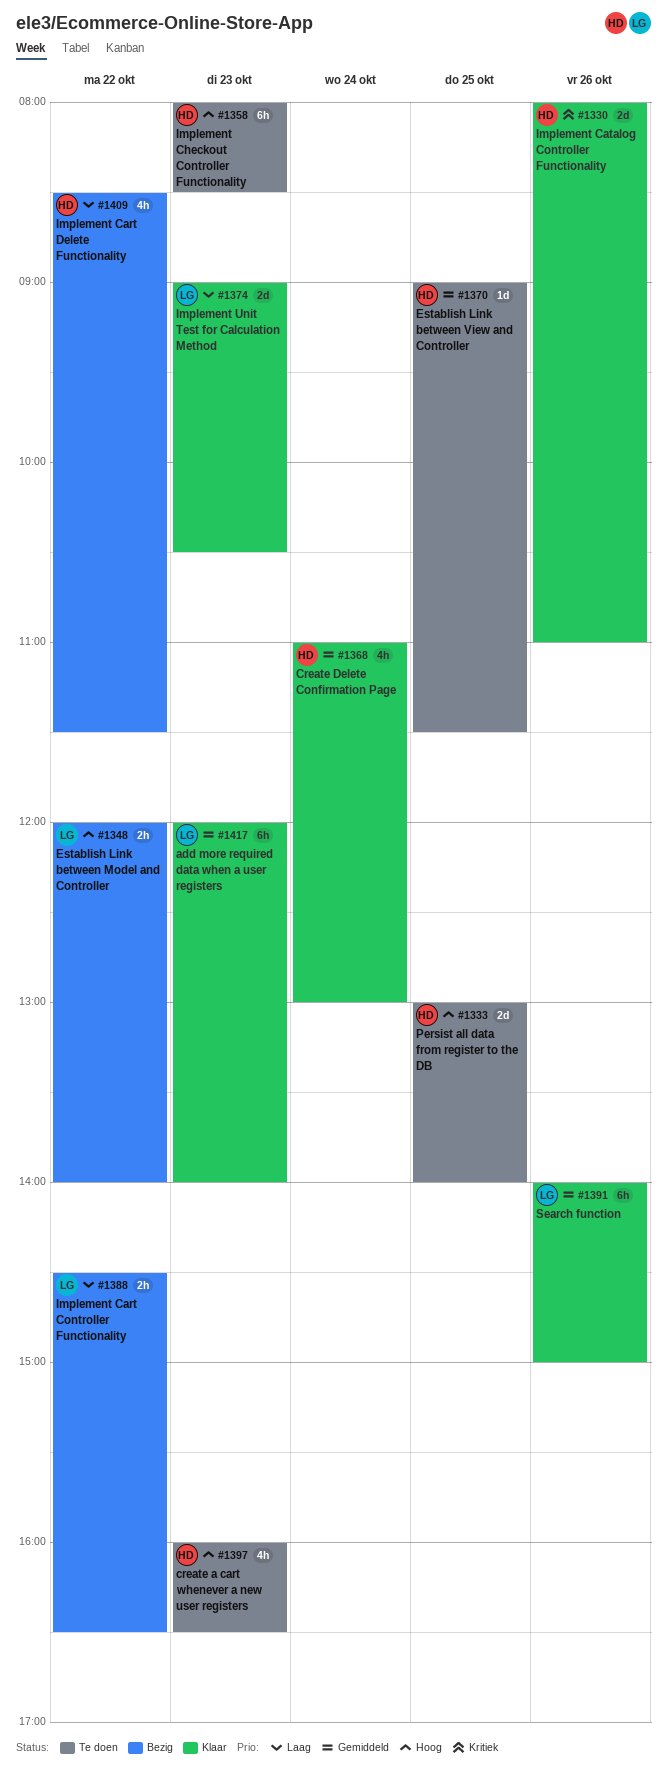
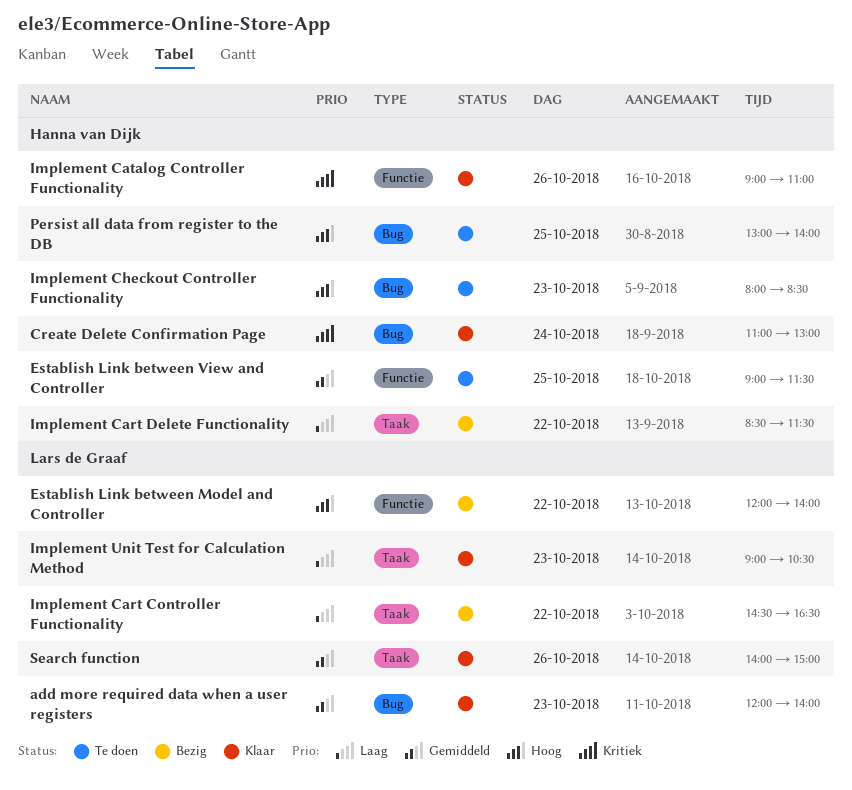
create a cart whenever a new user registers: present -> none
Create Delete Confirmation Page, priority: Gemiddeld -> Kritiek
Implement Catalog Controller Functionality, begins: 08:00 -> 09:00

